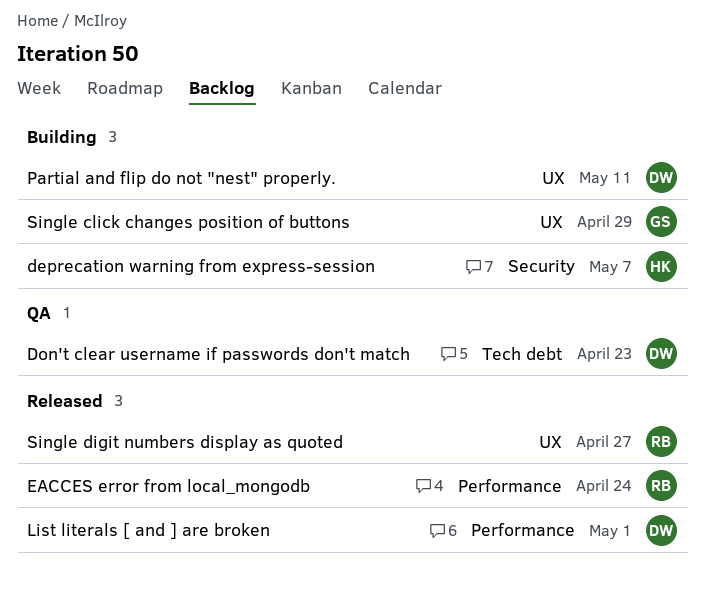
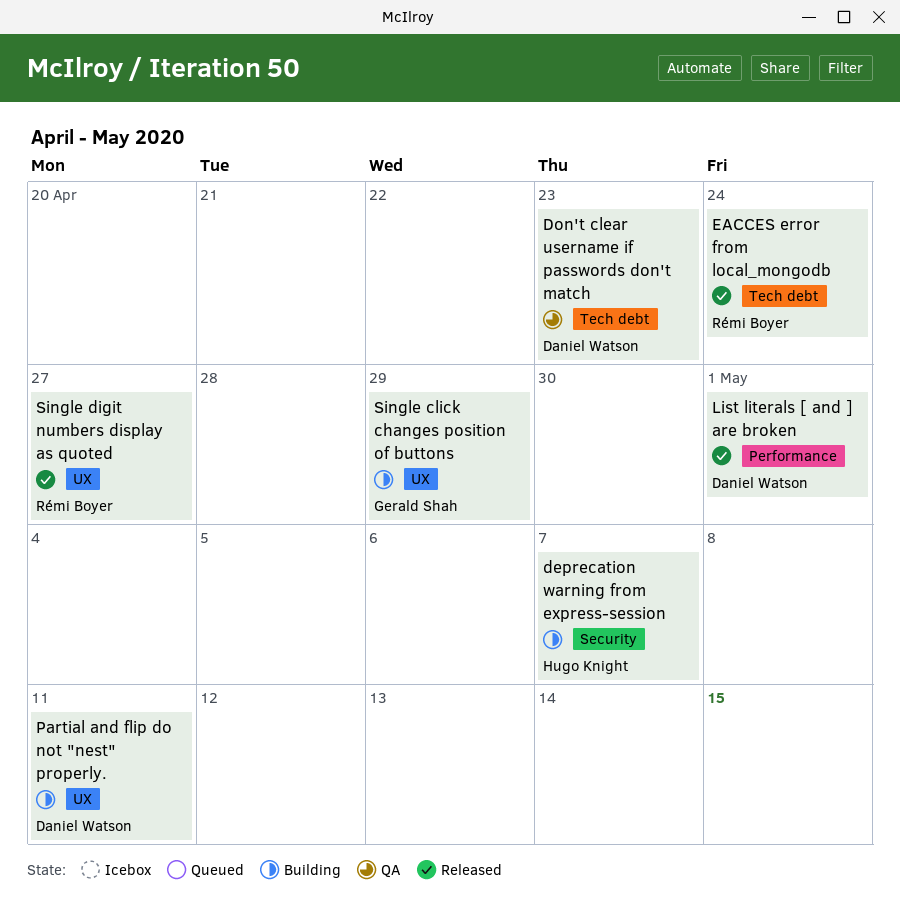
EACCES error from local_mongodb, label: Performance -> Tech debt

